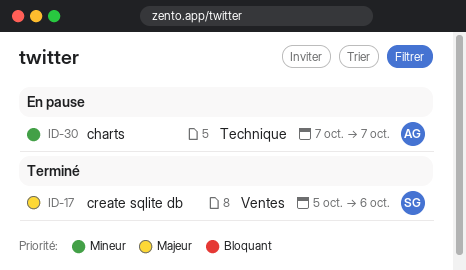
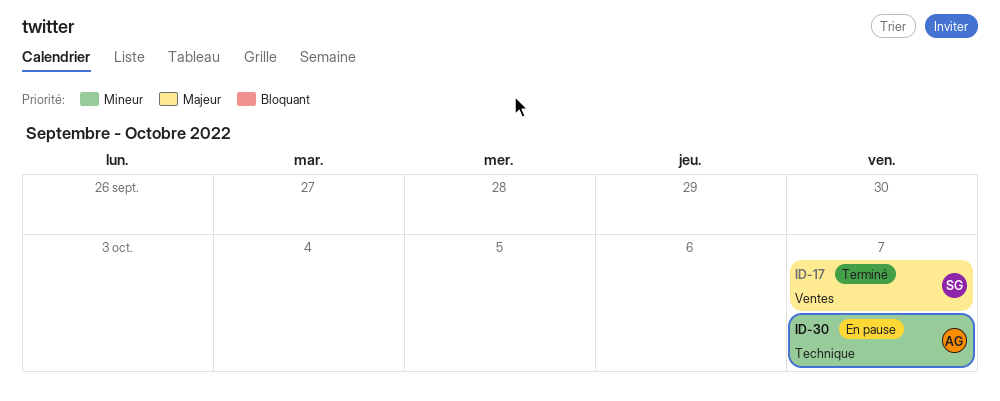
ID-17, due: Oct 6 -> Oct 7

